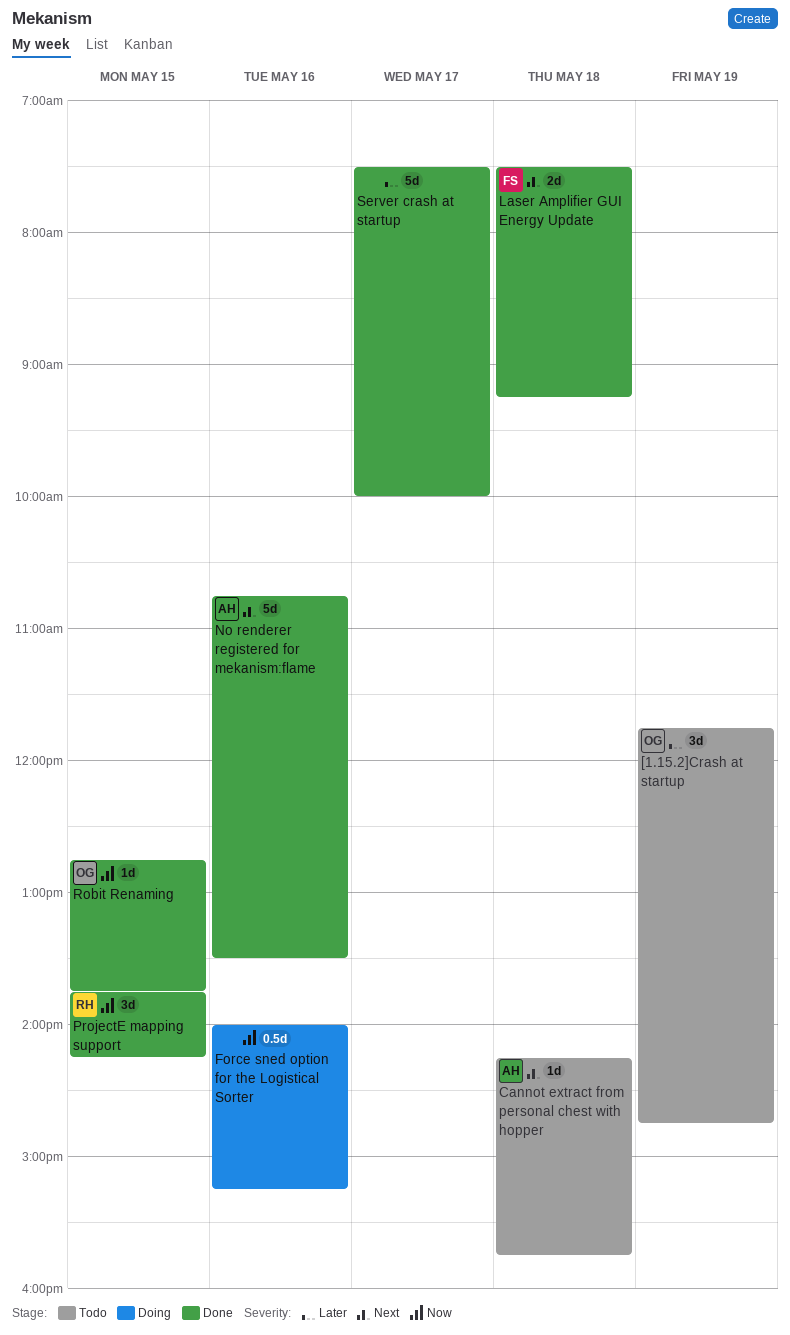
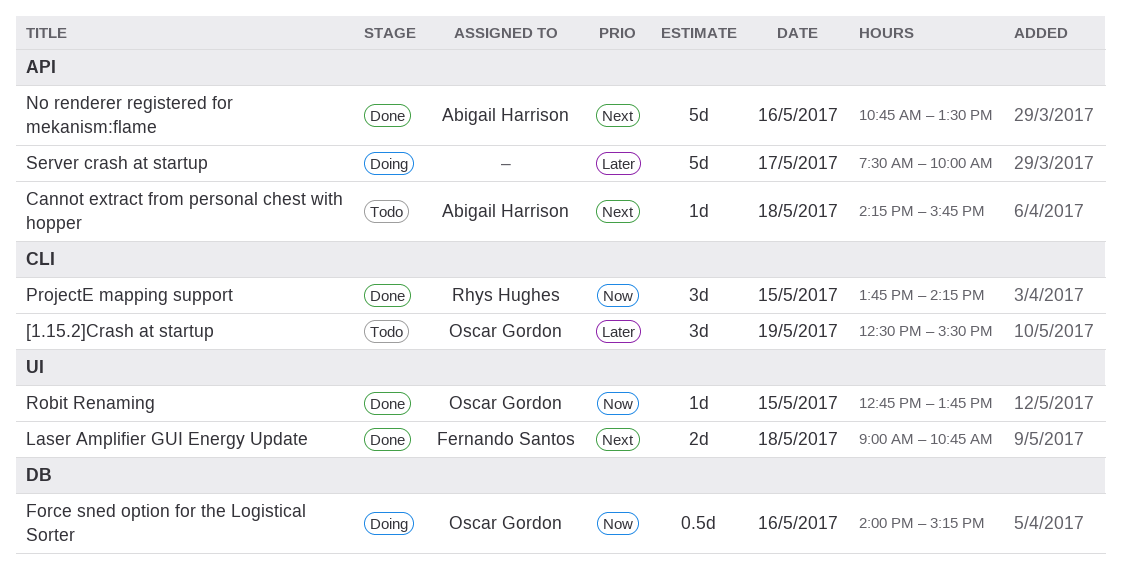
[1.15.2]Crash at startup, begins: 11:45 -> 12:30
[1.15.2]Crash at startup, ends: 14:45 -> 15:30
Force sned option for the Logistical Sorter, owner: none -> Oscar Gordon
Laser Amplifier GUI Energy Update, begins: 07:30 -> 09:00
Laser Amplifier GUI Energy Update, ends: 09:15 -> 10:45
Server crash at startup, status: Done -> Doing

